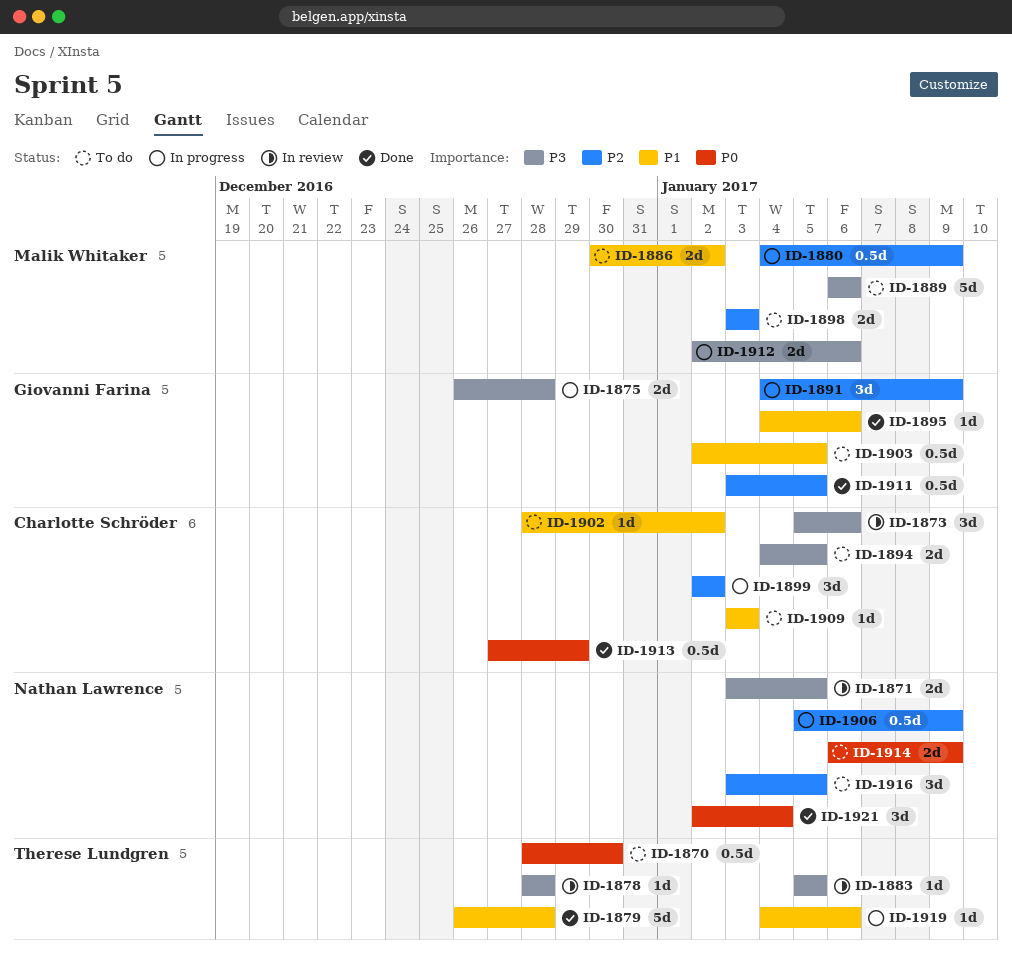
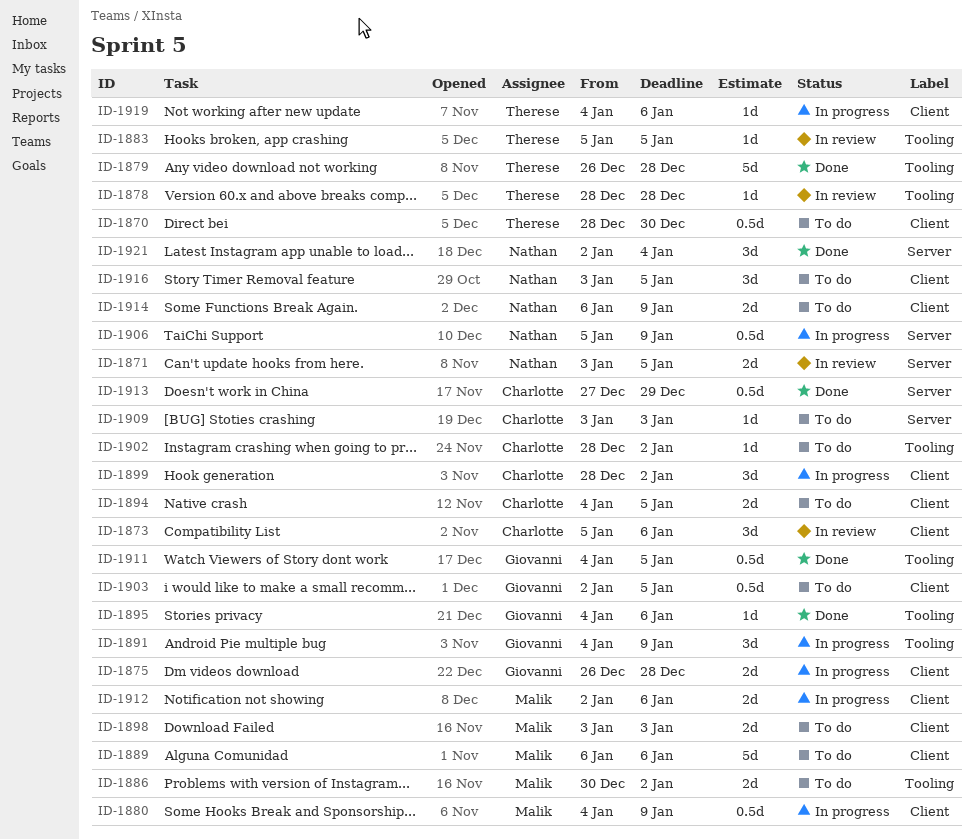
ID-1899, start: Jan 2 -> Dec 28
ID-1911, start: Jan 3 -> Jan 4

